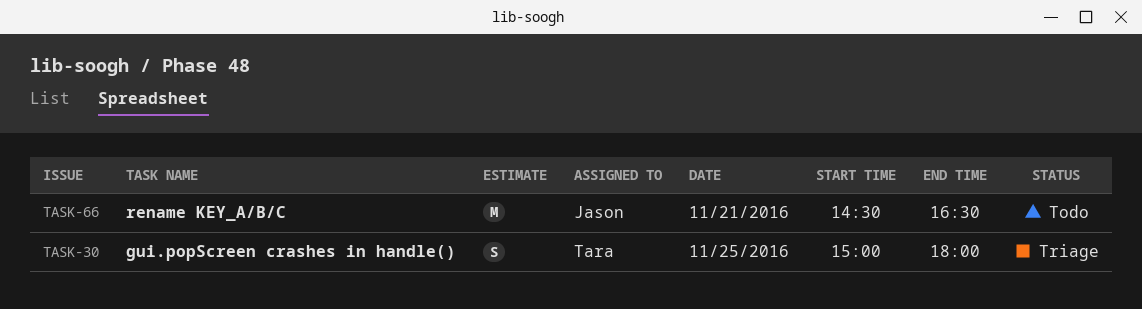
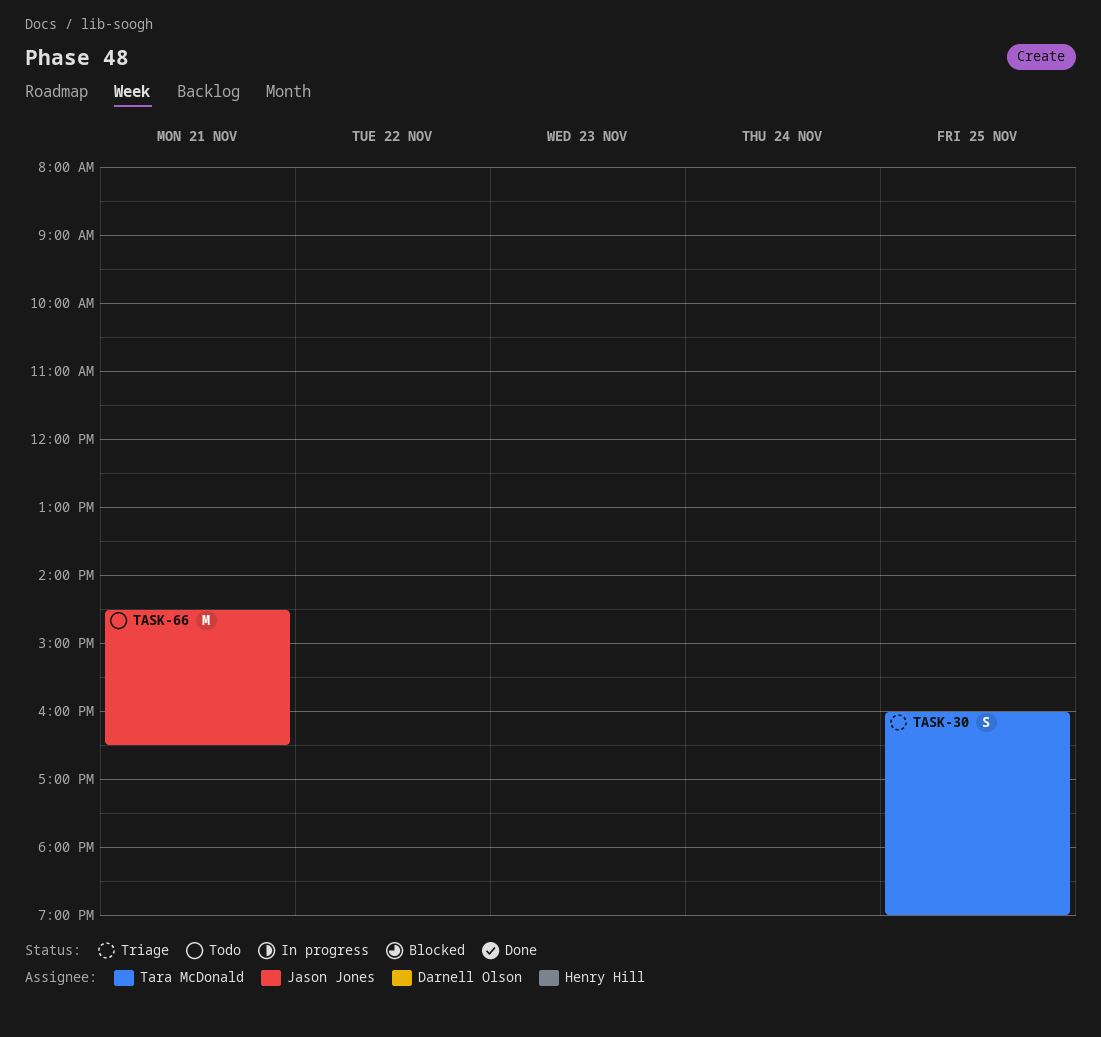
TASK-30, begins: 15:00 -> 16:00
TASK-30, ends: 18:00 -> 19:00

